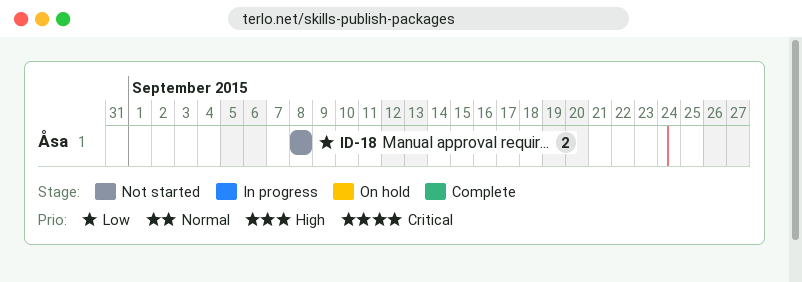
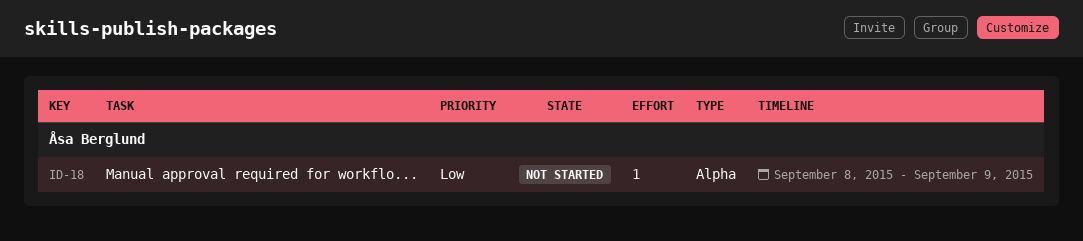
ID-18, estimate: 2 -> 1
ID-18, due: Sep 8 -> Sep 9

